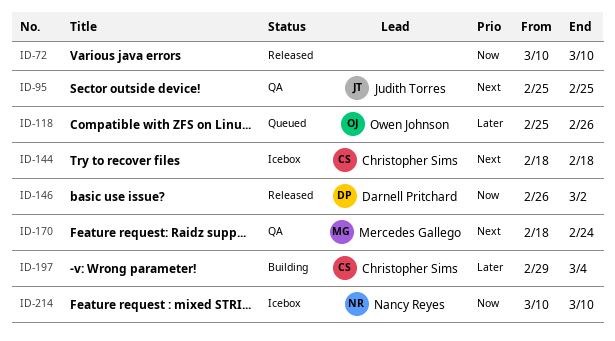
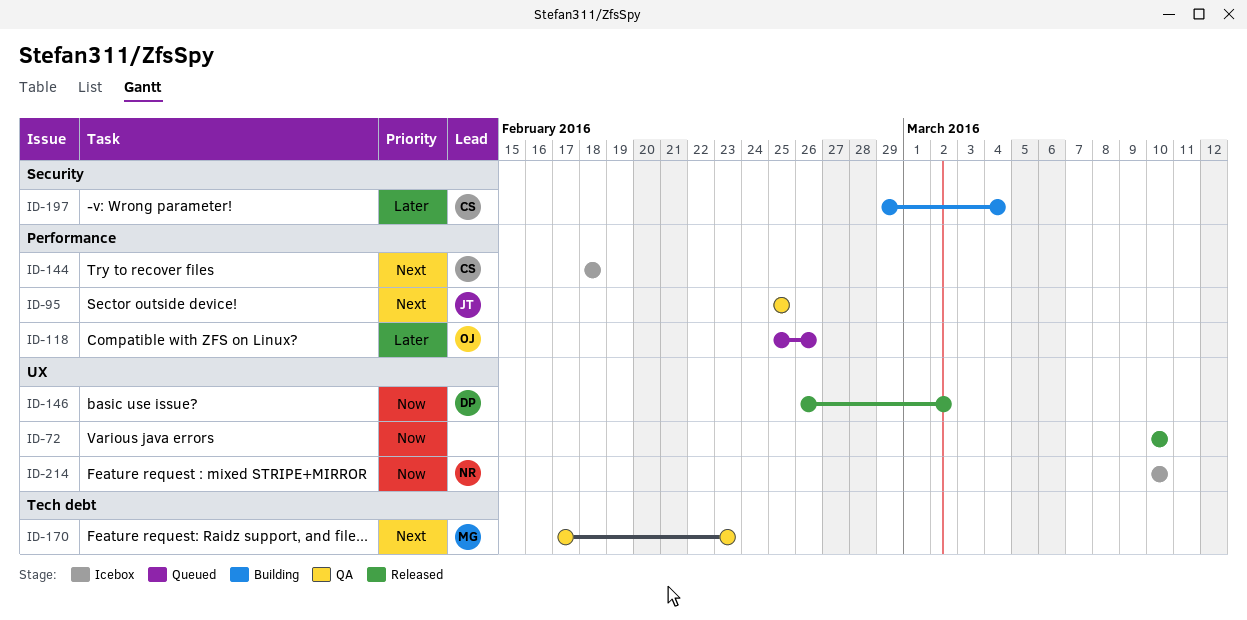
ID-170, start: Feb 18 -> Feb 17
ID-170, due: Feb 24 -> Feb 23

